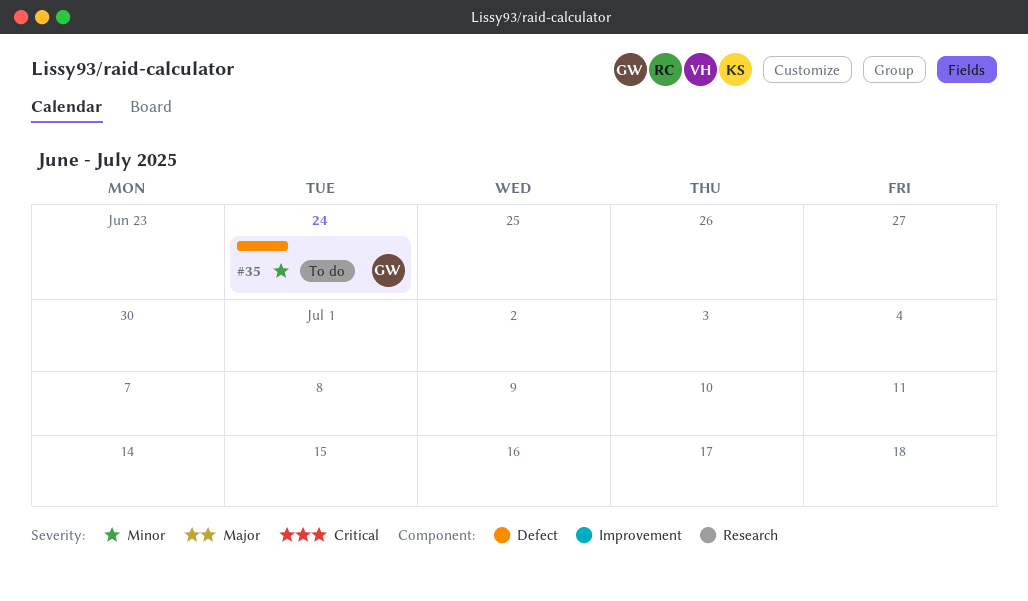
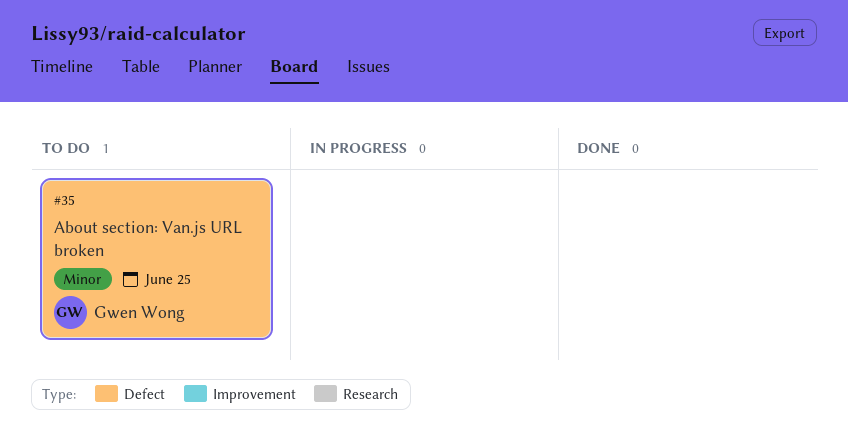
#35, due: Jun 24 -> Jun 25

